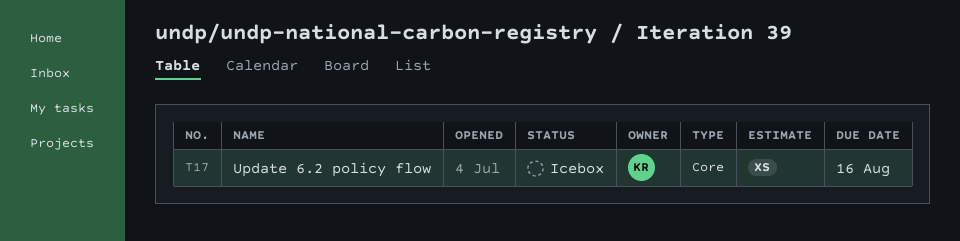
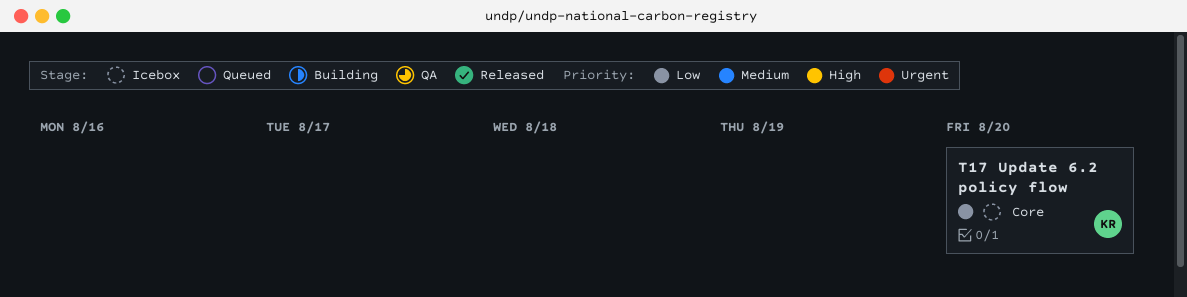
T17, due: Aug 16 -> Aug 20

